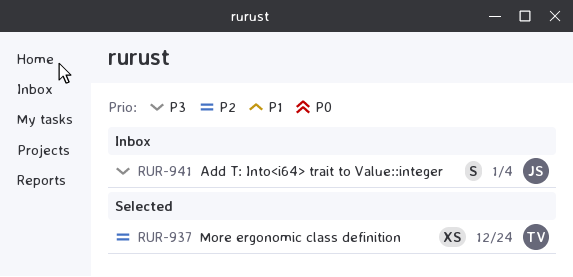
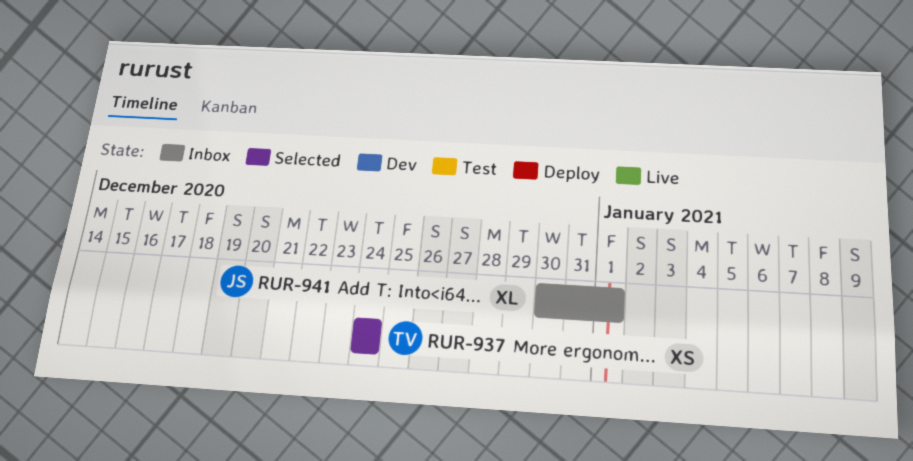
RUR-941, estimate: S -> XL
RUR-941, due: Jan 4 -> Jan 1

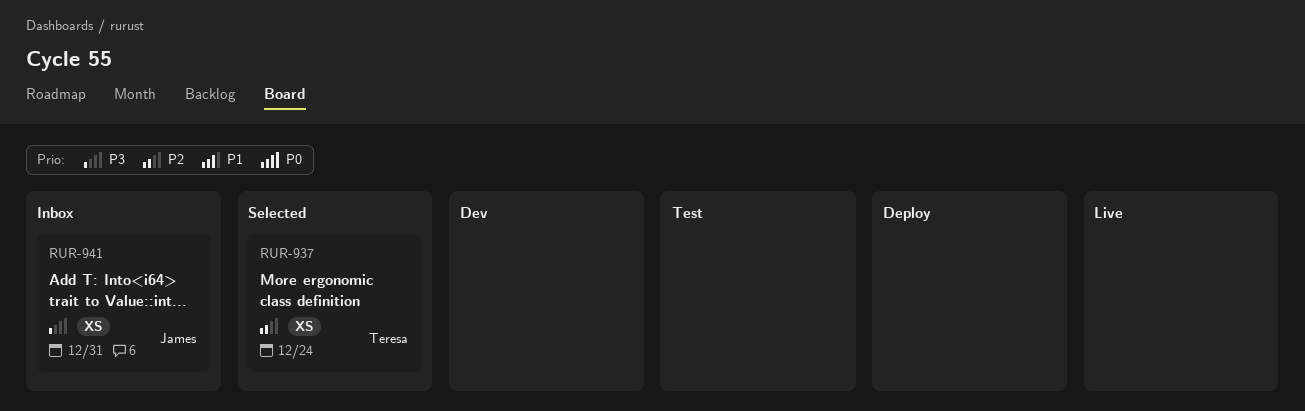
RUR-941, estimate: XL -> XS
RUR-941, due: Jan 1 -> Dec 31

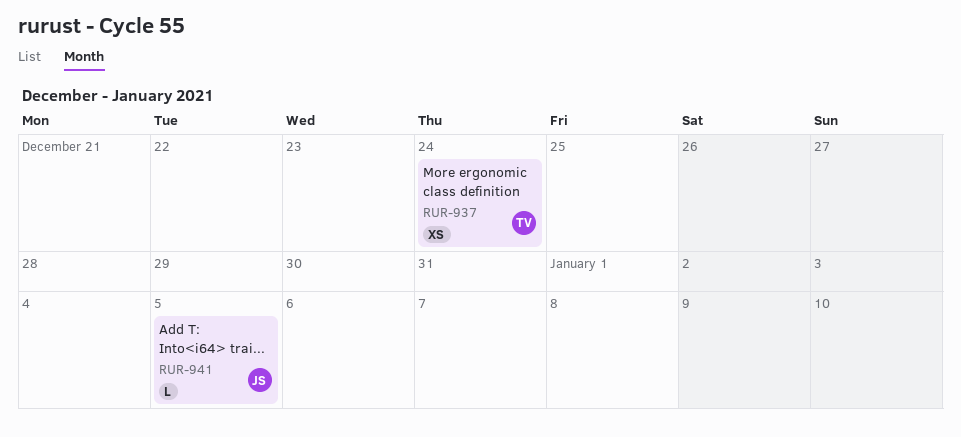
RUR-941, estimate: XS -> L
RUR-941, due: Dec 31 -> Jan 5

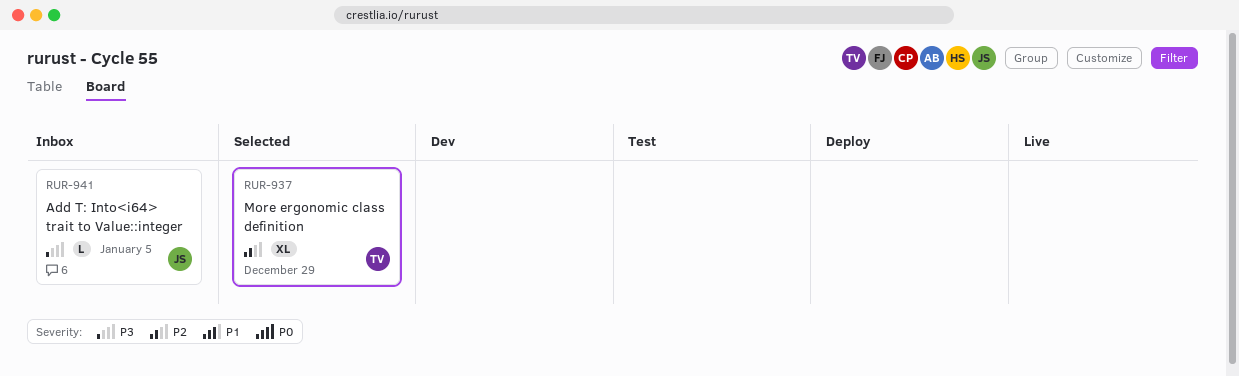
RUR-937, estimate: XS -> XL
RUR-937, due: Dec 24 -> Dec 29

